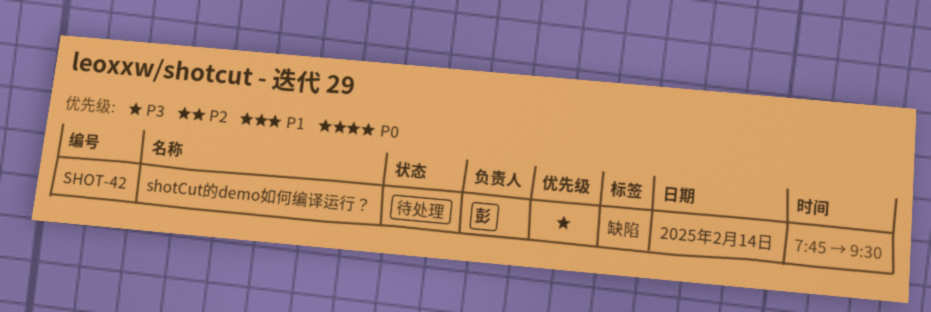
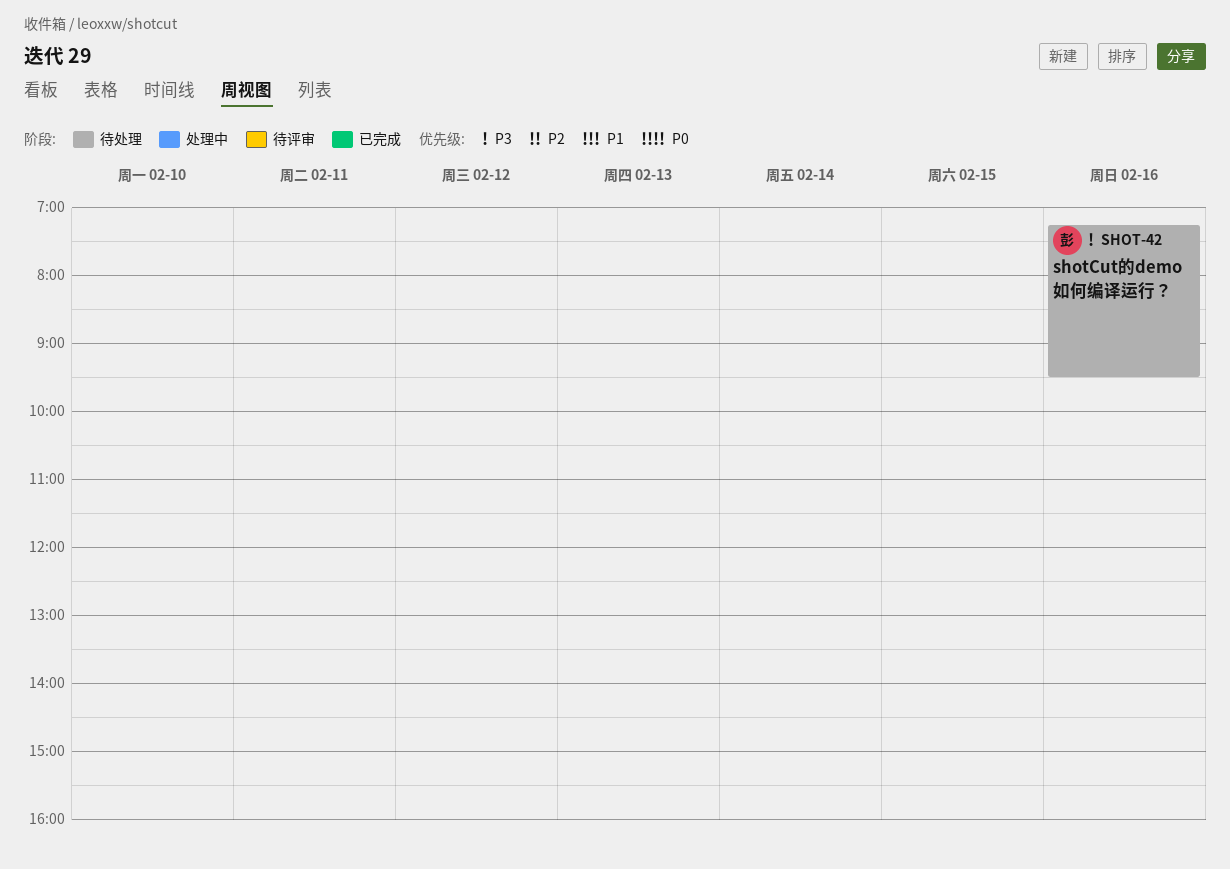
SHOT-42, day: Feb 14 -> Feb 16
SHOT-42, begins: 07:45 -> 07:15

